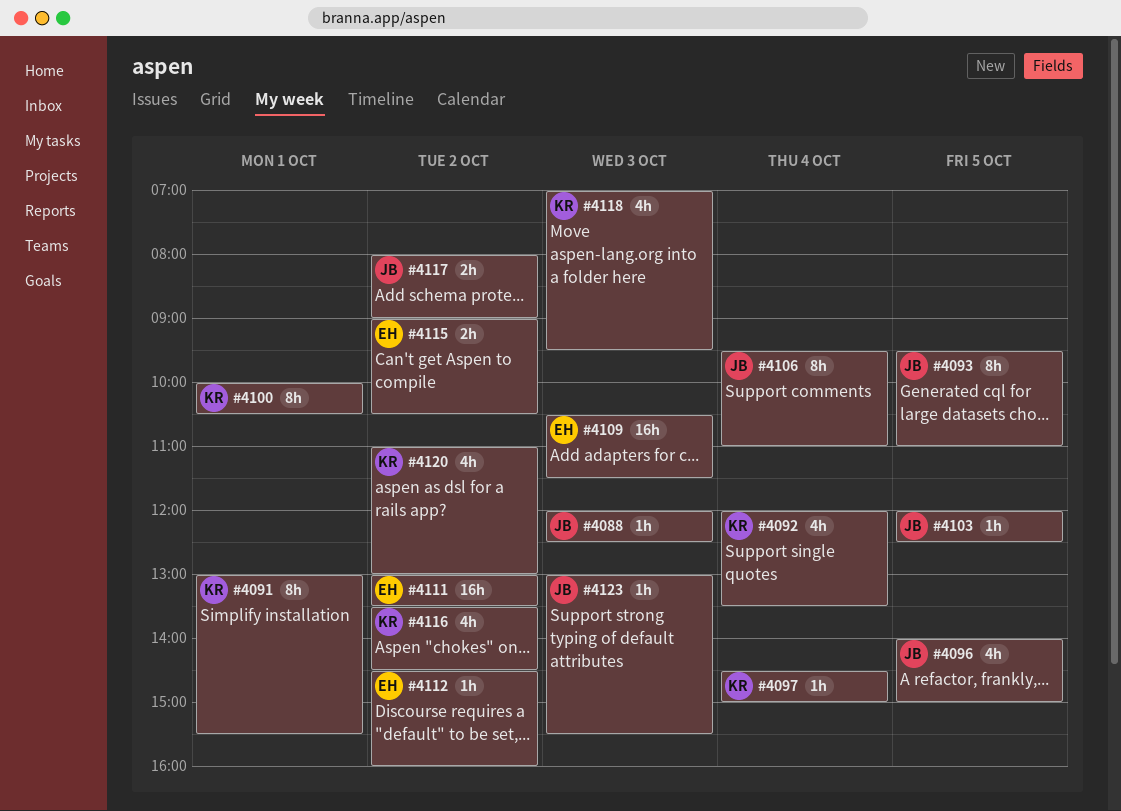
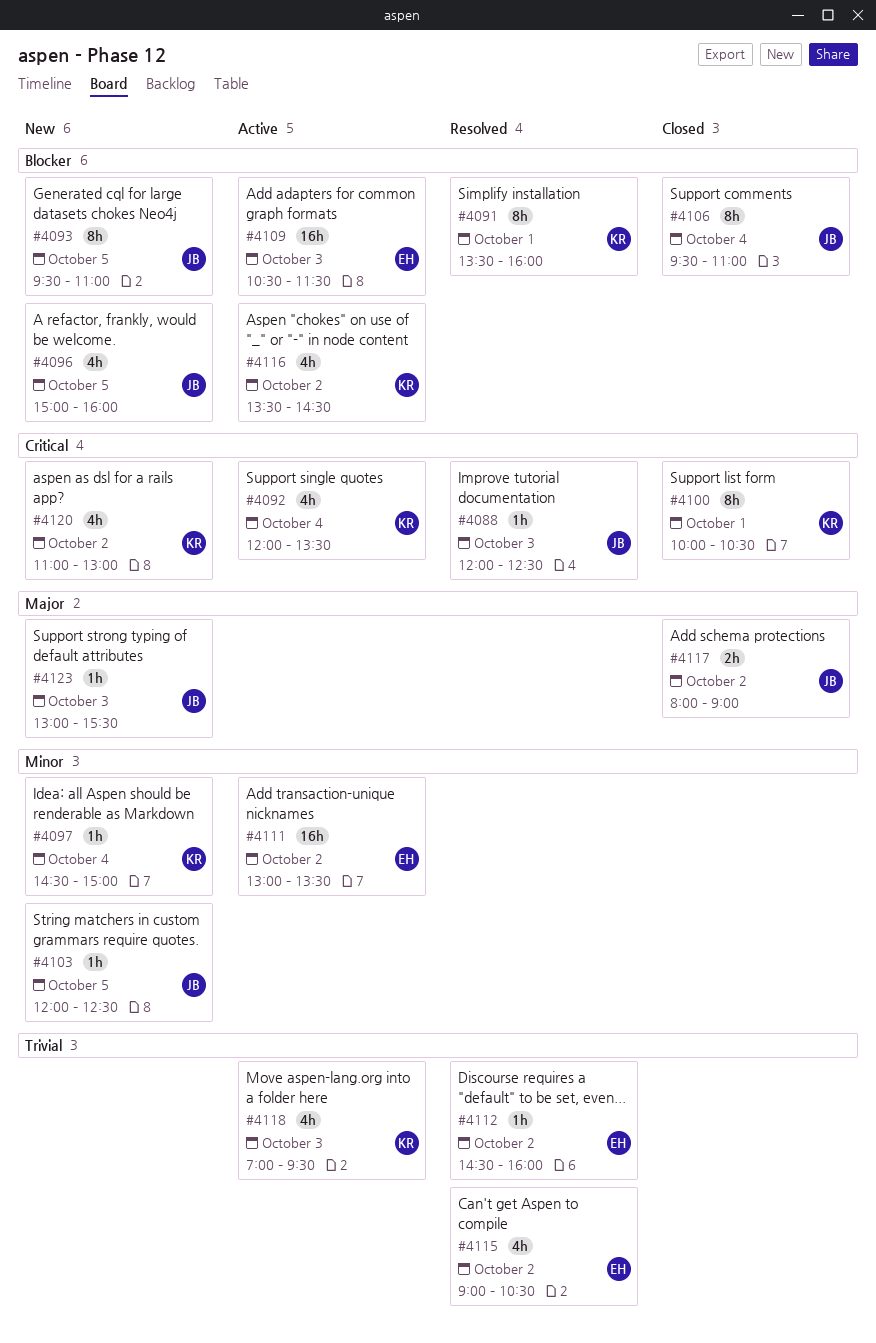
#4091, begins: 13:00 -> 13:30
#4091, ends: 15:30 -> 16:00
#4096, begins: 14:00 -> 15:00
#4096, ends: 15:00 -> 16:00
#4115, estimate: 2h -> 4h

